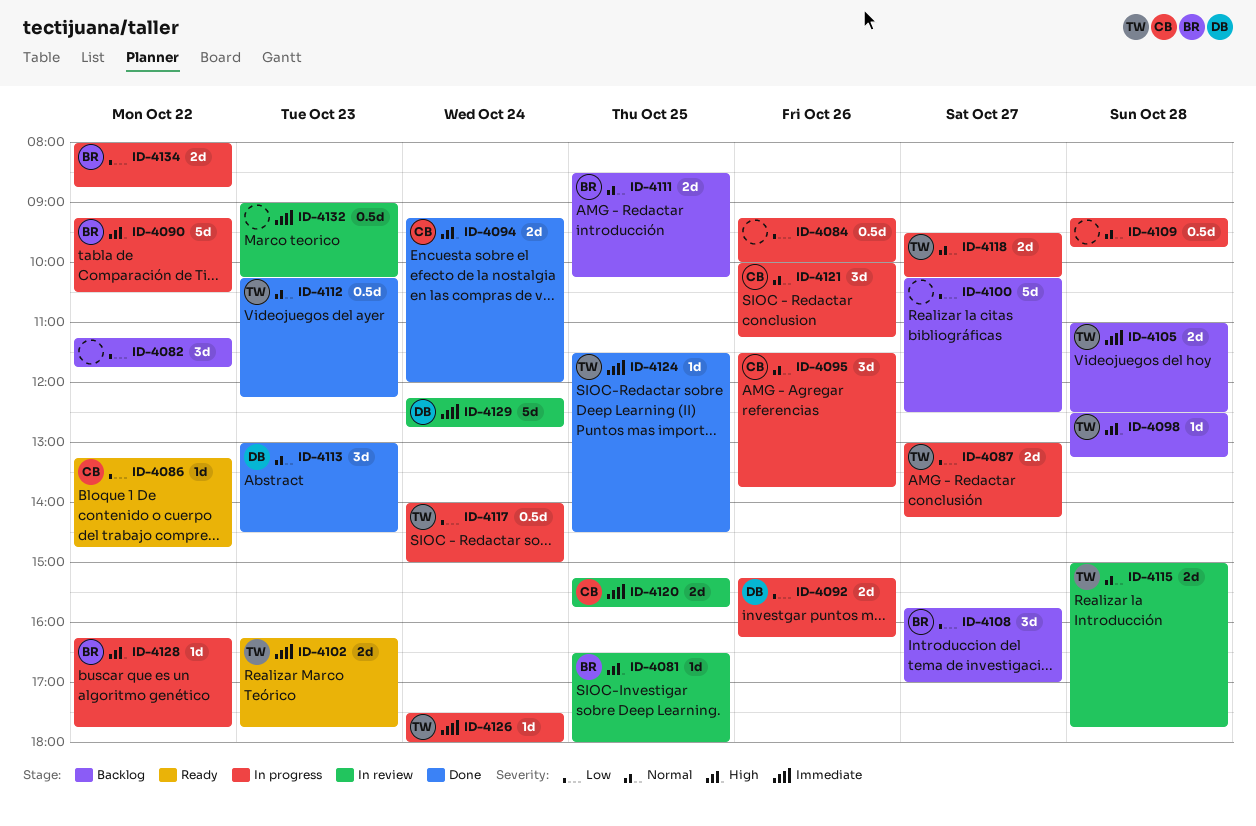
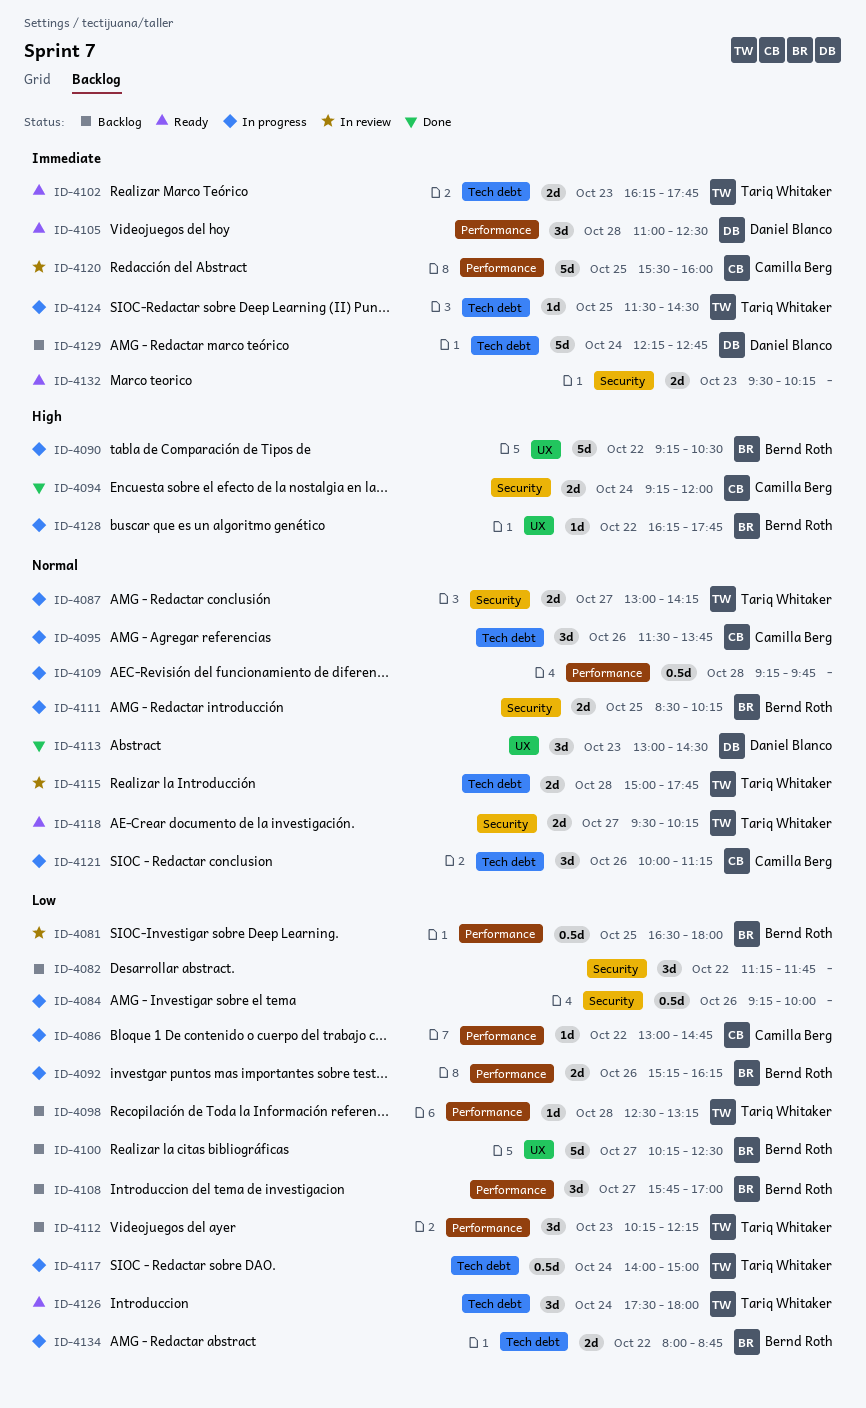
ID-4081, priority: High -> Low
ID-4081, estimate: 1d -> 0.5d
ID-4086, status: Ready -> In progress
ID-4086, begins: 13:15 -> 13:00
ID-4087, priority: Low -> Normal
ID-4092, owner: Daniel Blanco -> Bernd Roth
ID-4098, priority: High -> Low
ID-4100, owner: none -> Bernd Roth
ID-4105, status: Backlog -> Ready
ID-4105, owner: Tariq Whitaker -> Daniel Blanco
ID-4105, estimate: 2d -> 3d
ID-4111, status: Backlog -> In progress
ID-4112, status: Done -> Backlog
ID-4112, priority: Normal -> Low
ID-4112, estimate: 0.5d -> 3d
ID-4118, status: In progress -> Ready
ID-4120, estimate: 2d -> 5d
ID-4120, begins: 15:15 -> 15:30
ID-4120, ends: 15:45 -> 16:00
ID-4124, status: Done -> In progress
ID-4126, status: In progress -> Ready
ID-4126, priority: Immediate -> Low
ID-4126, estimate: 1d -> 3d
ID-4129, status: In review -> Backlog
ID-4132, status: In review -> Ready
ID-4132, estimate: 0.5d -> 2d
ID-4132, begins: 09:00 -> 09:30

